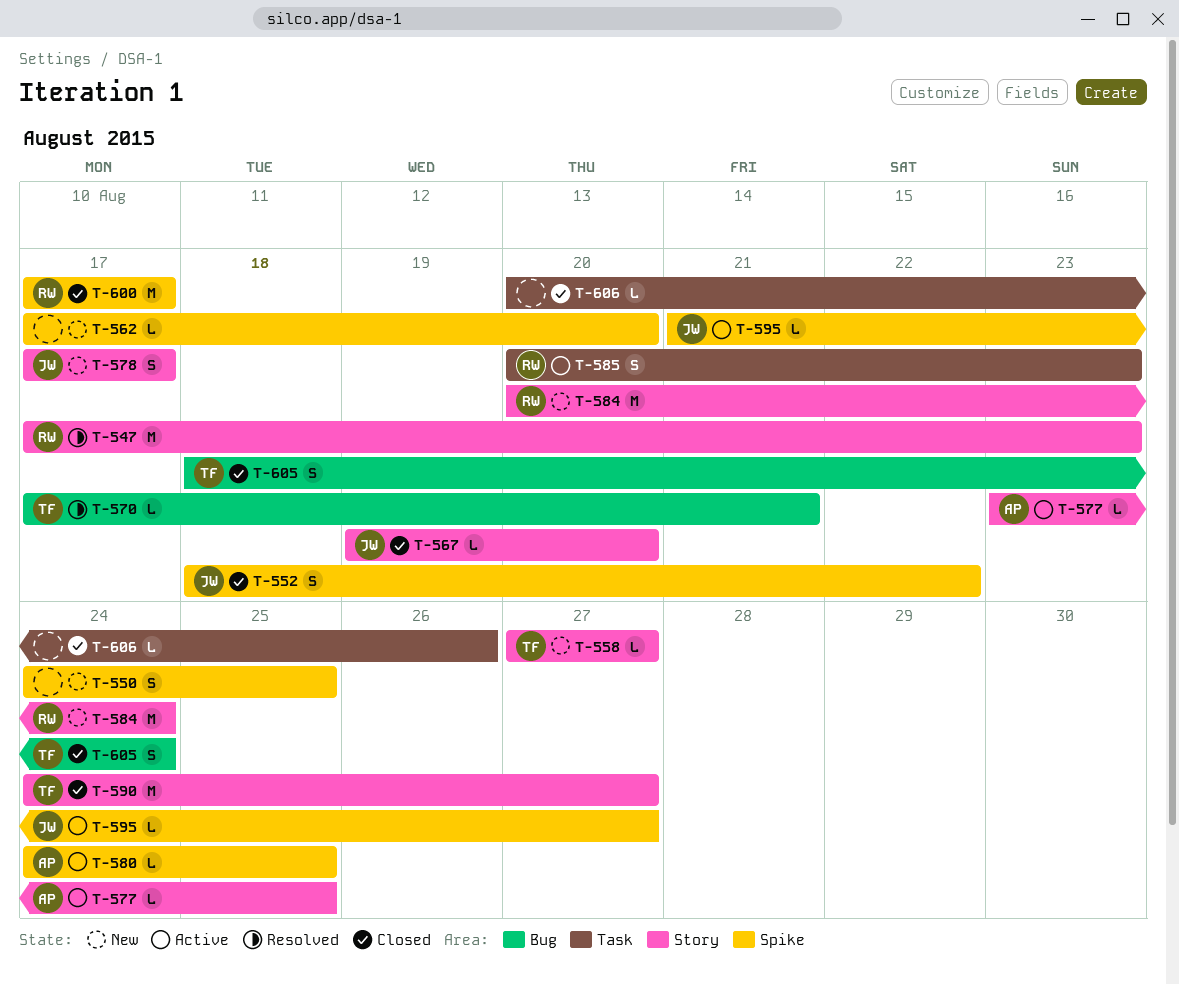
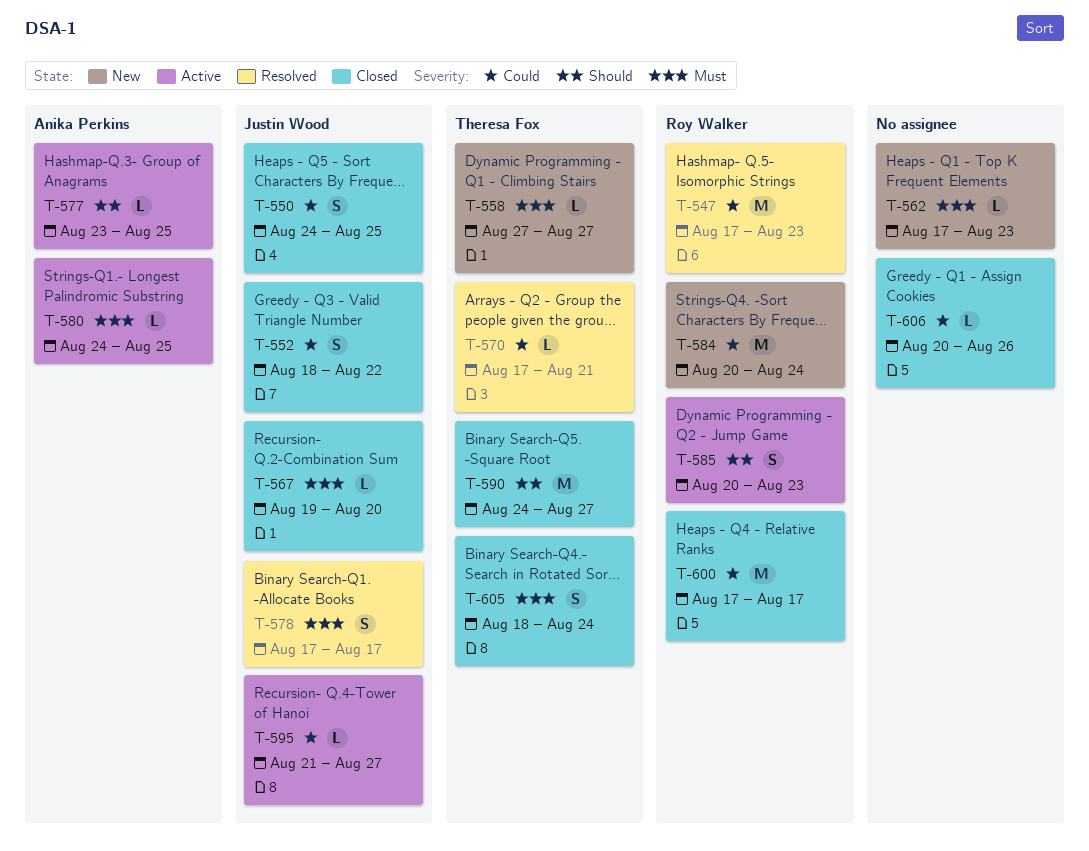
T-550, status: New -> Closed
T-550, owner: none -> Justin Wood
T-562, due: Aug 20 -> Aug 23
T-578, status: New -> Resolved

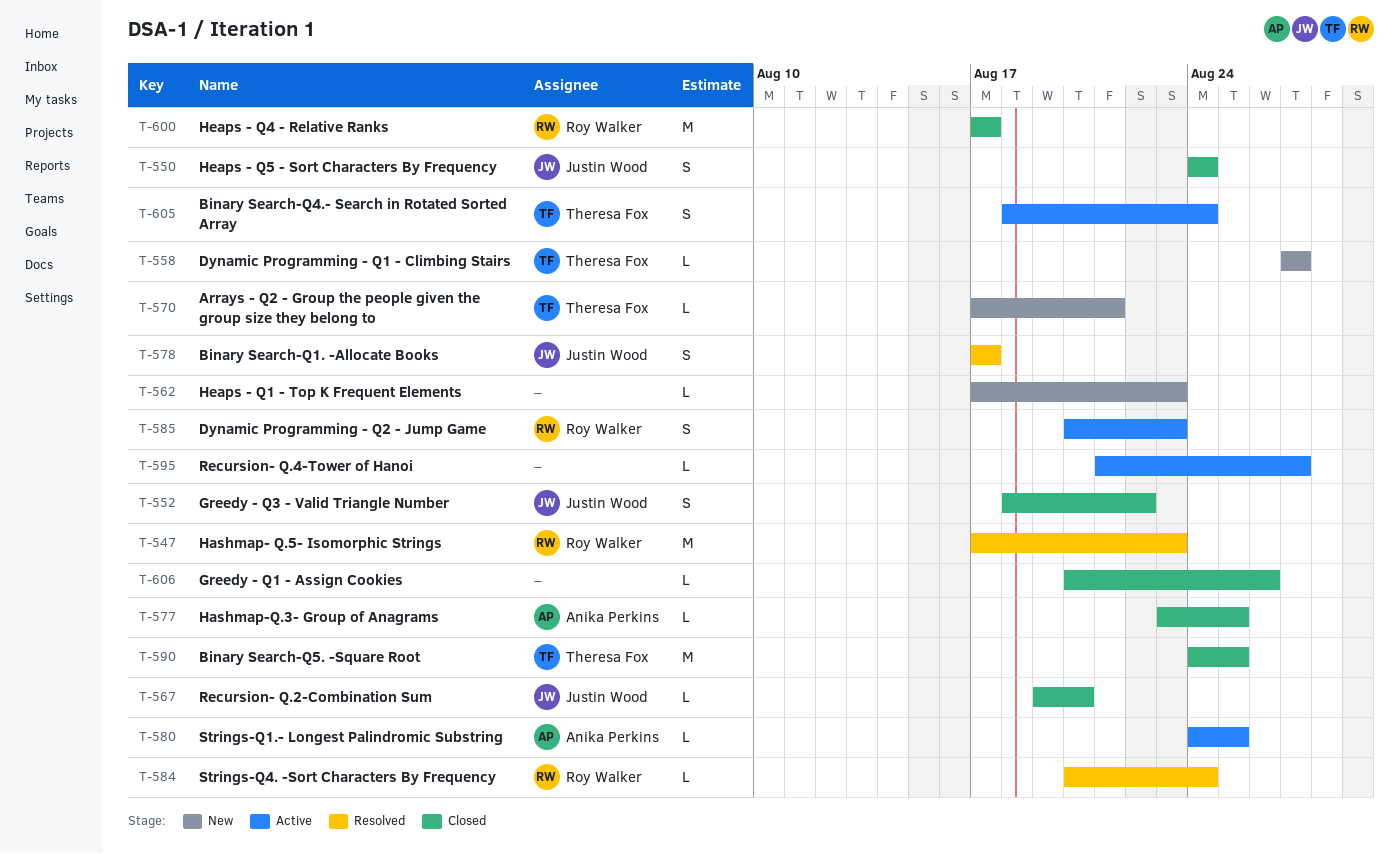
T-550, due: Aug 25 -> Aug 24
T-570, status: Resolved -> New
T-577, status: Active -> Closed
T-584, status: New -> Resolved
T-584, estimate: M -> L
T-590, due: Aug 27 -> Aug 25
T-595, owner: Justin Wood -> none
T-605, status: Closed -> Active

